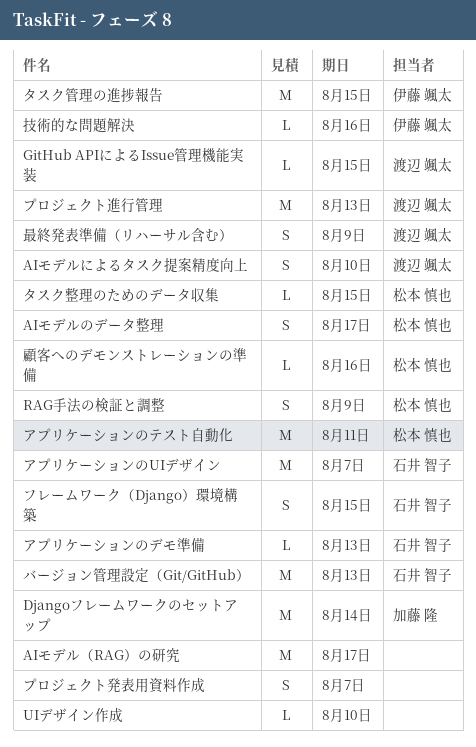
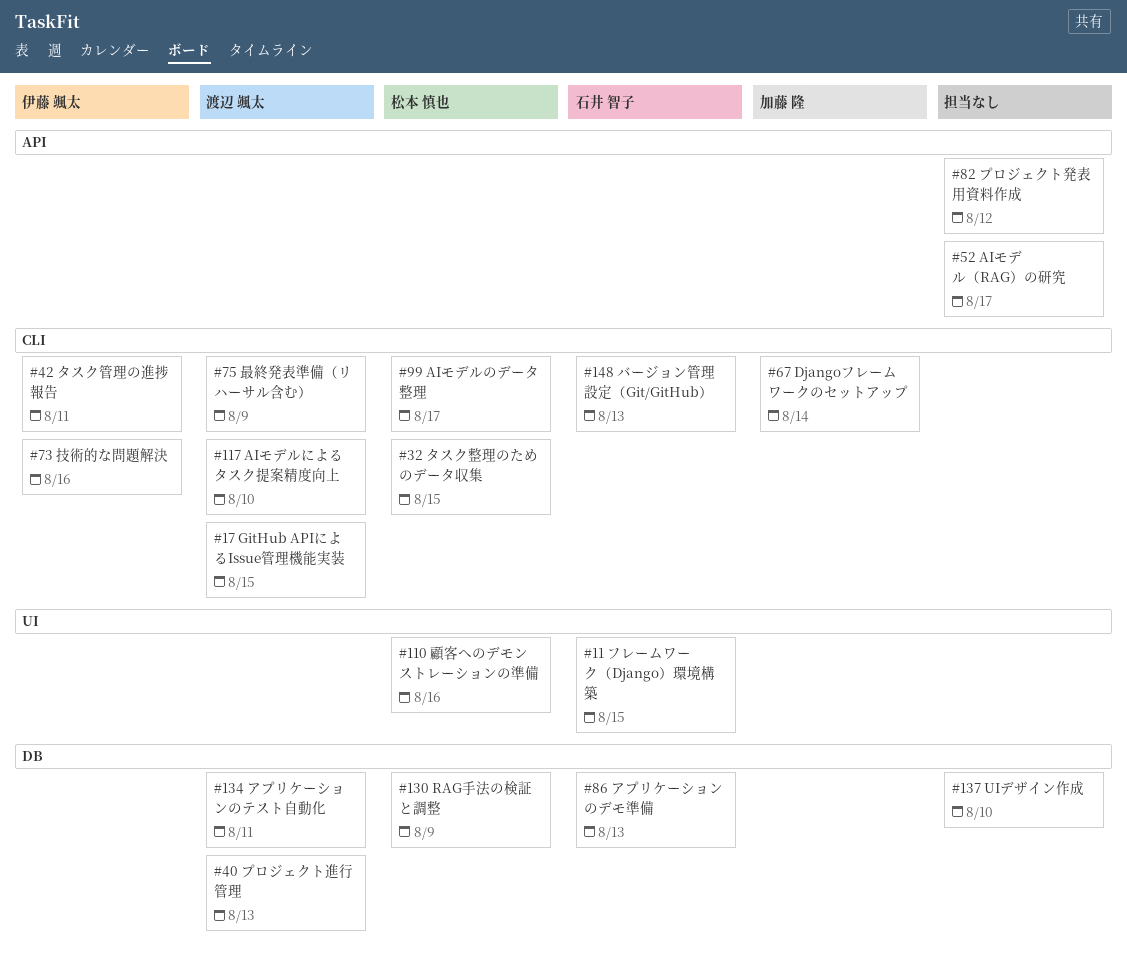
アプリケーションのUIデザイン: present -> none
アプリケーションのテスト自動化, owner: 松本 慎也 -> 渡辺 颯太
タスク管理の進捗報告, due: Aug 15 -> Aug 11
プロジェクト発表用資料作成, due: Aug 7 -> Aug 12

